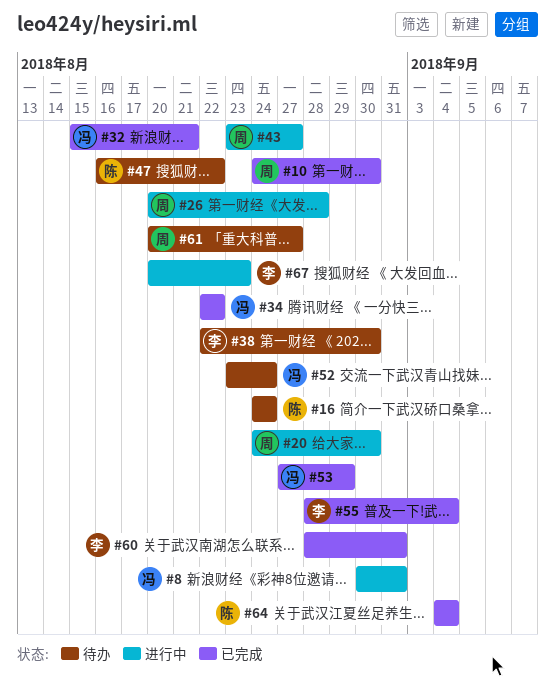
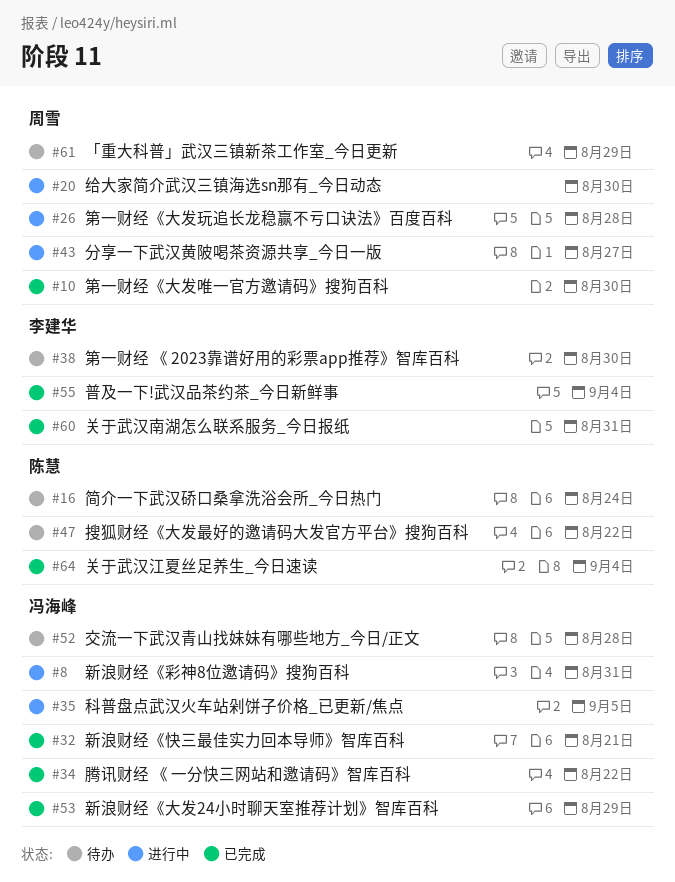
#35: none -> present
#52, due: Aug 24 -> Aug 28
#61, due: Aug 27 -> Aug 29
#67: present -> none

